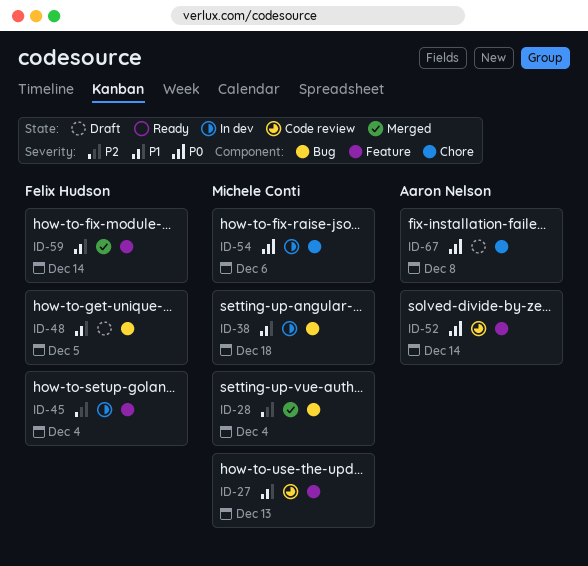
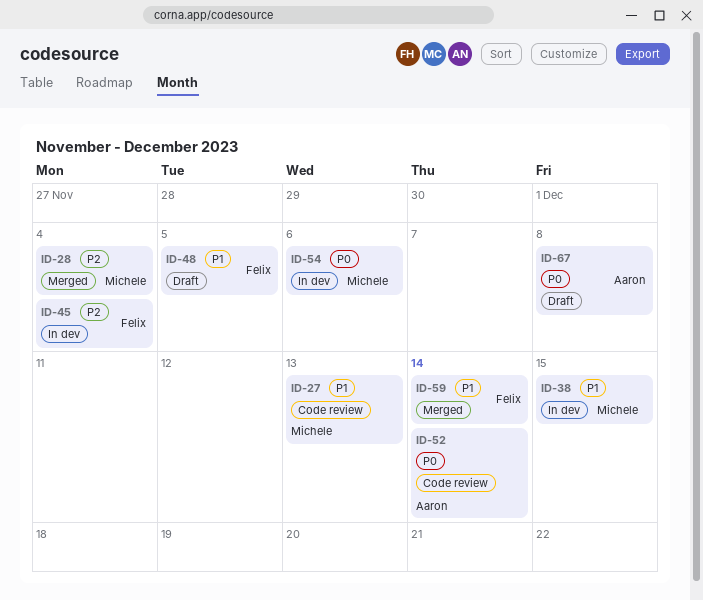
ID-38, due: Dec 18 -> Dec 15

